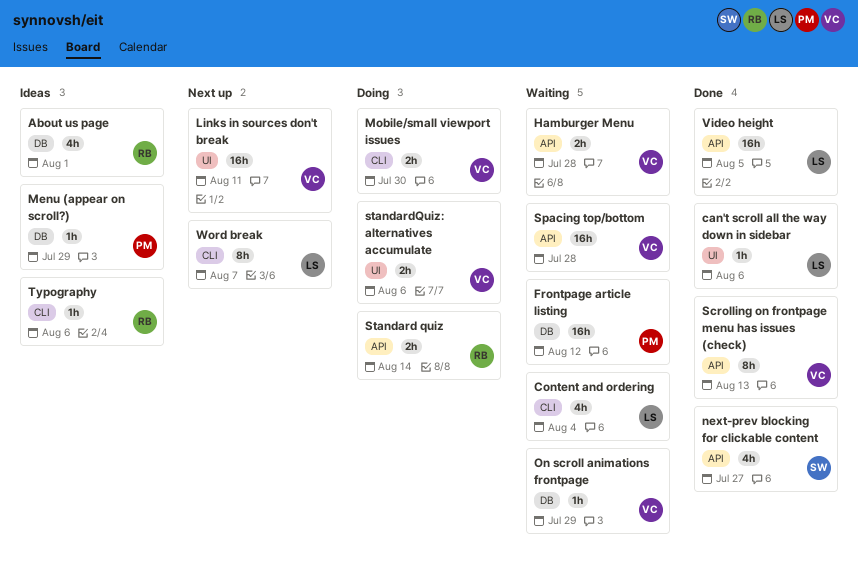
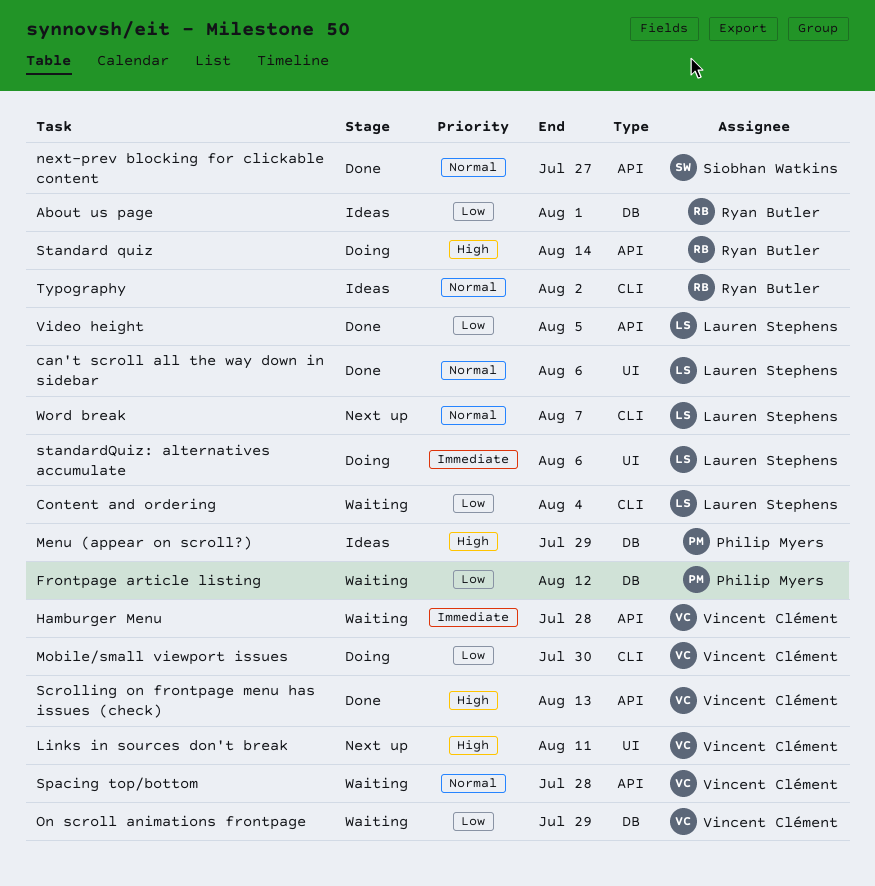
standardQuiz: alternatives accumulate, owner: Vincent Clément -> Lauren Stephens
Typography, due: Aug 6 -> Aug 2

